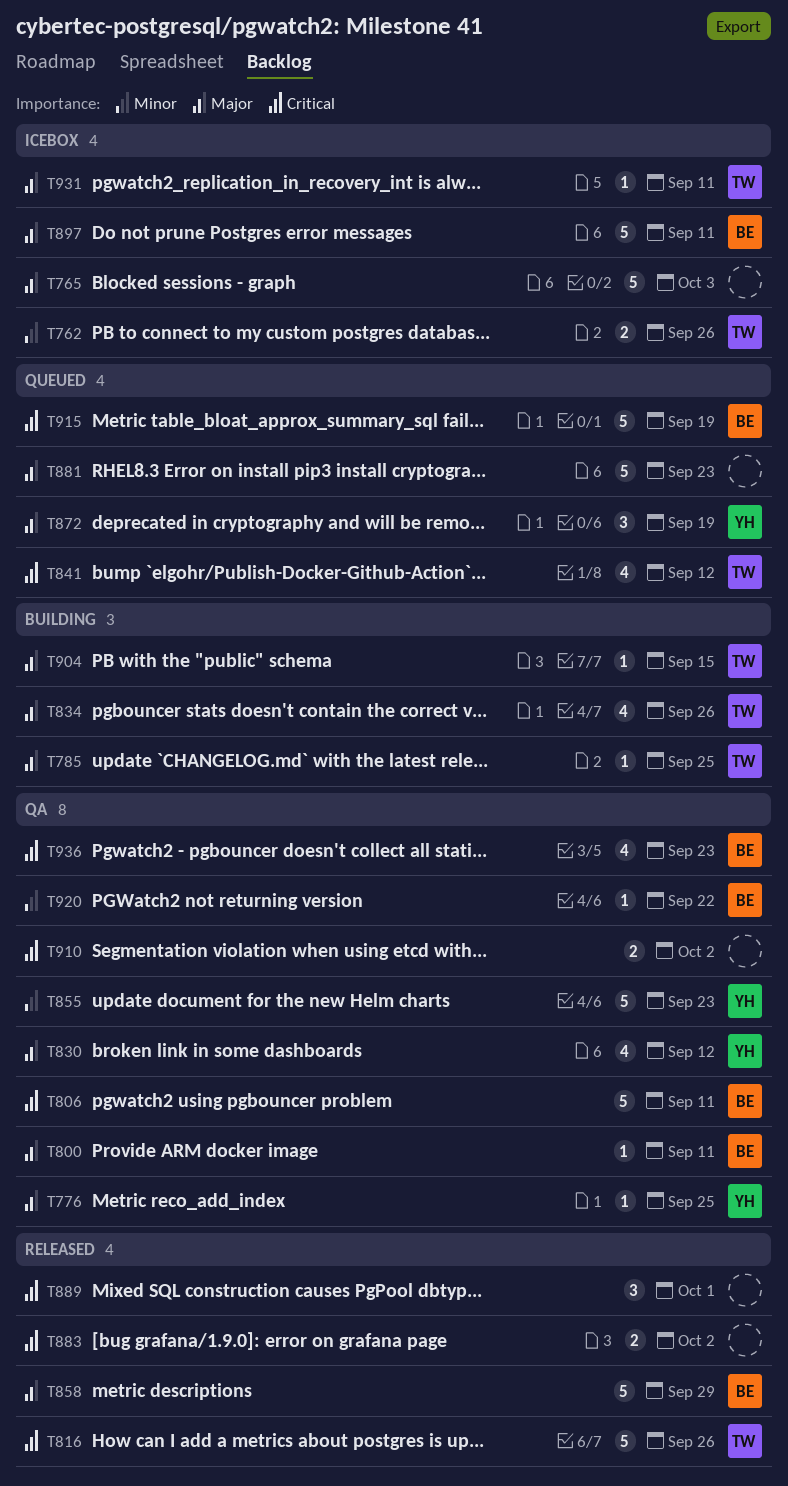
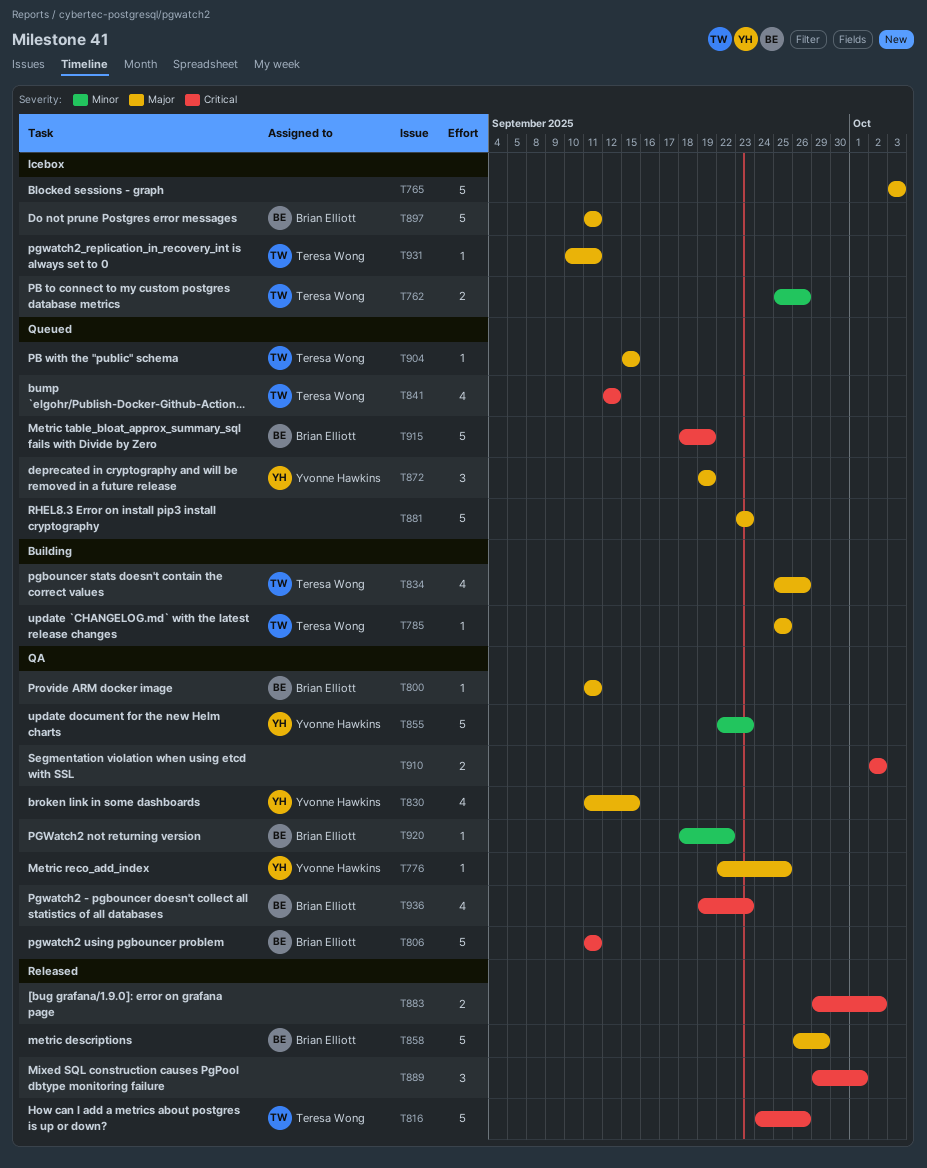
T830, due: Sep 12 -> Sep 15
T904, status: Building -> Queued

